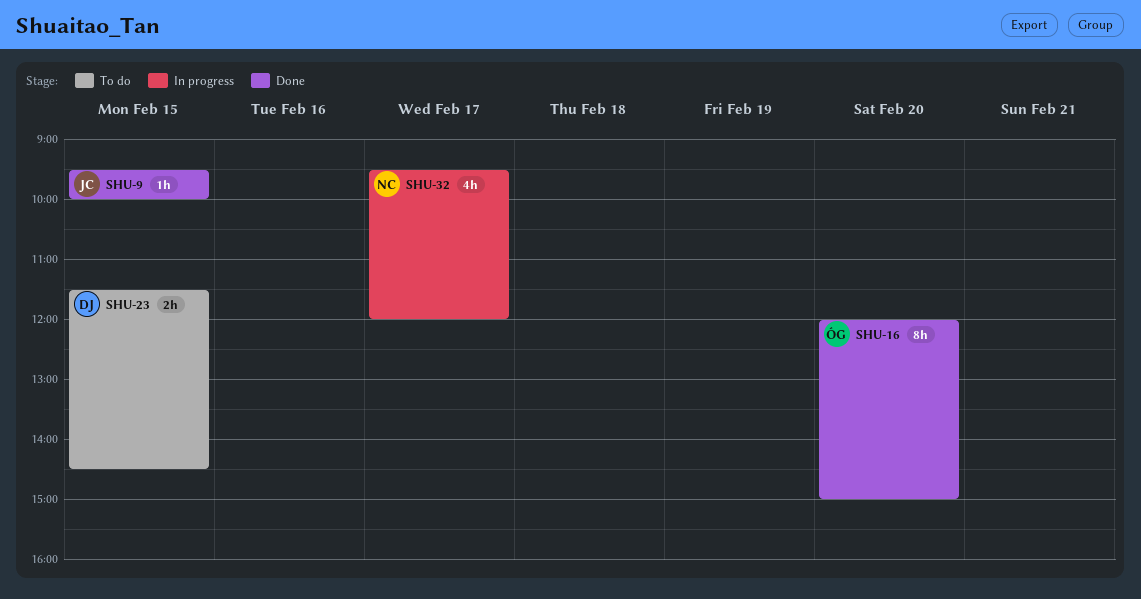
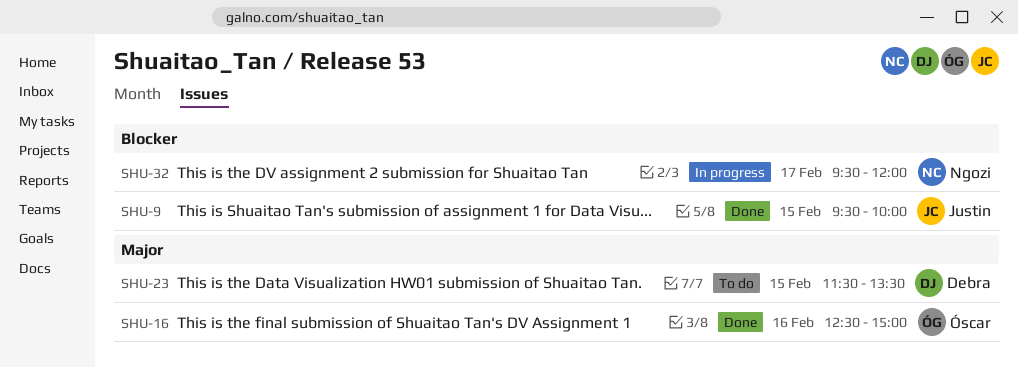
SHU-16, day: Feb 20 -> Feb 16
SHU-16, begins: 12:00 -> 12:30
SHU-23, ends: 14:30 -> 13:30

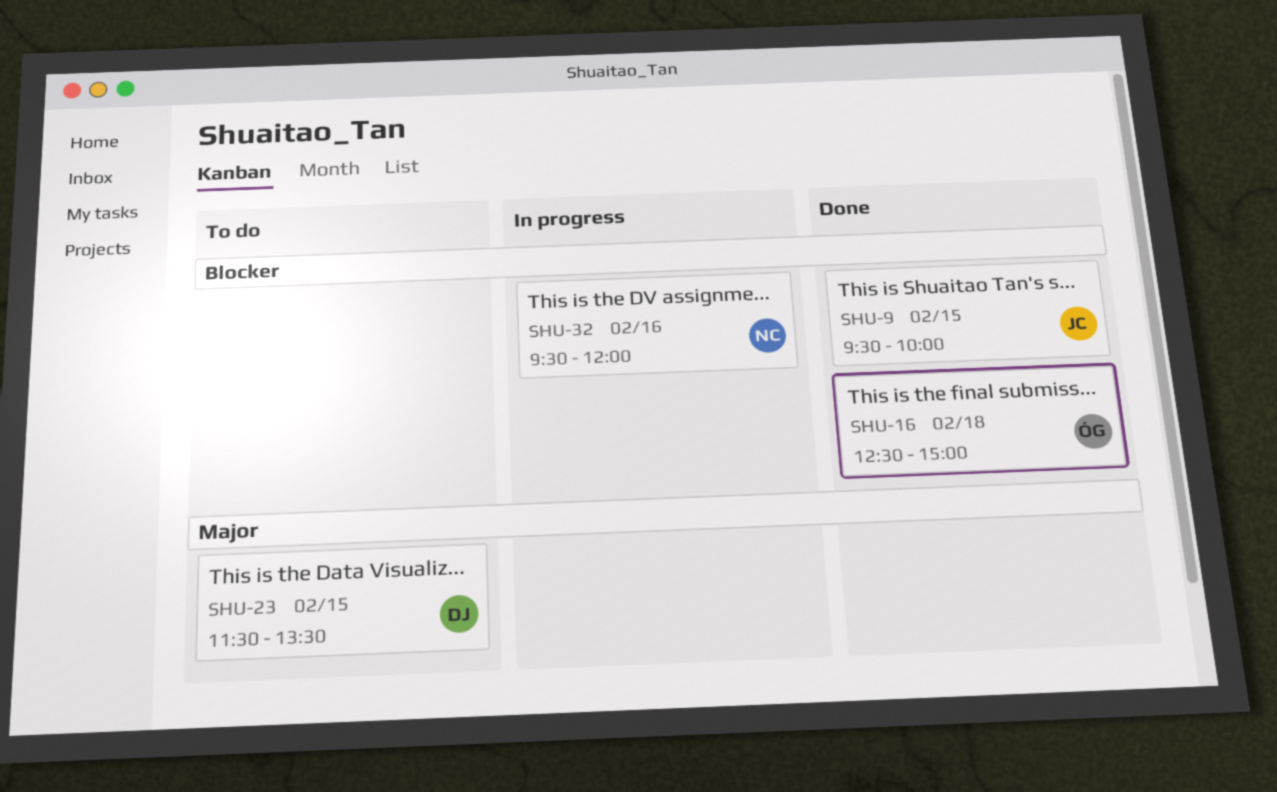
SHU-16, priority: Major -> Blocker
SHU-16, day: Feb 16 -> Feb 18
SHU-32, day: Feb 17 -> Feb 16

